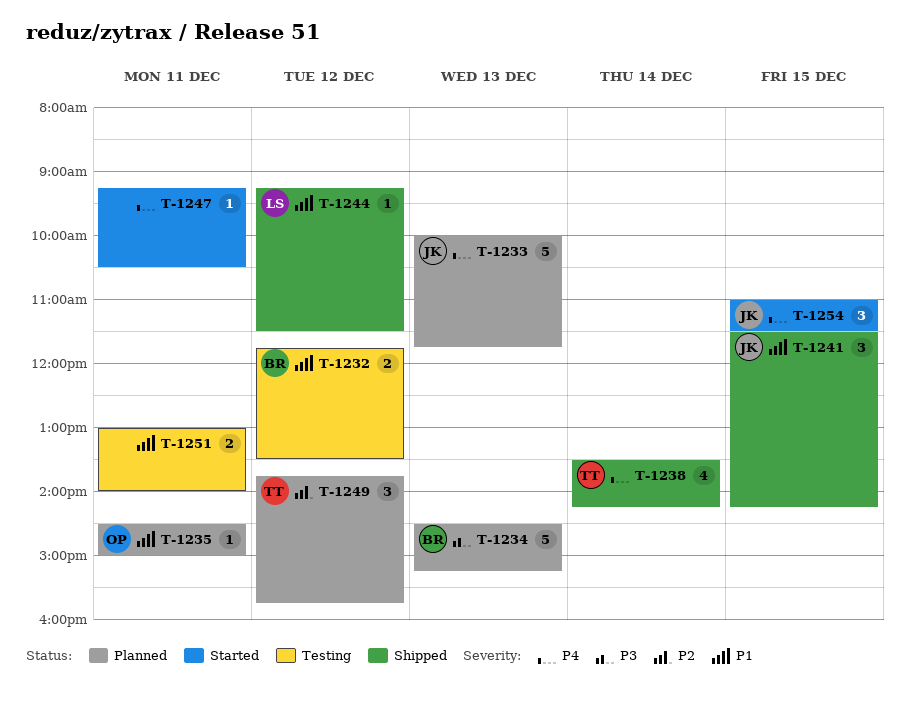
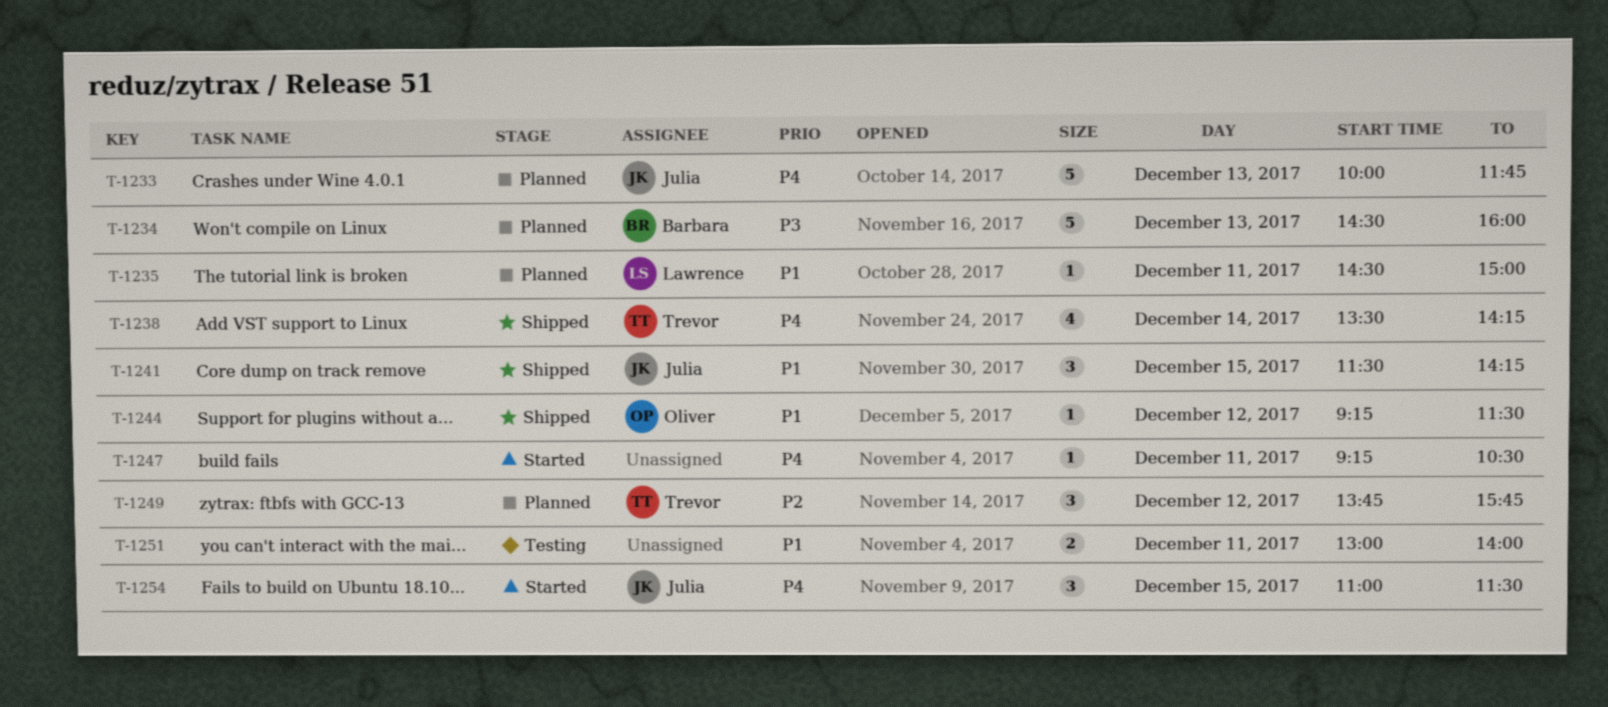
T-1232: present -> none
T-1234, ends: 15:15 -> 16:00
T-1235, owner: Oliver -> Lawrence
T-1244, owner: Lawrence -> Oliver

